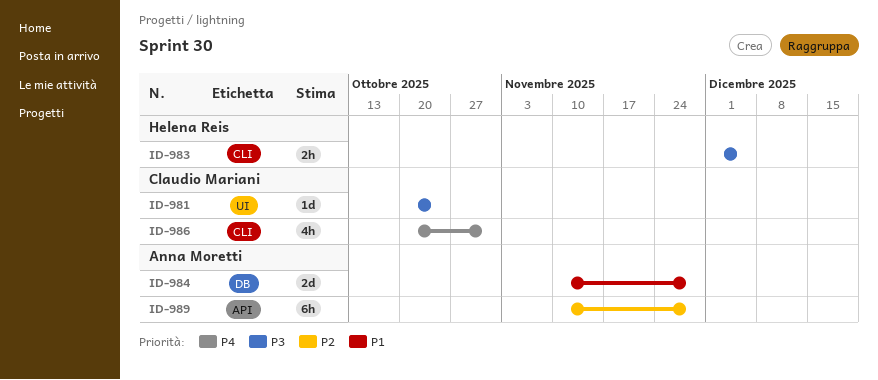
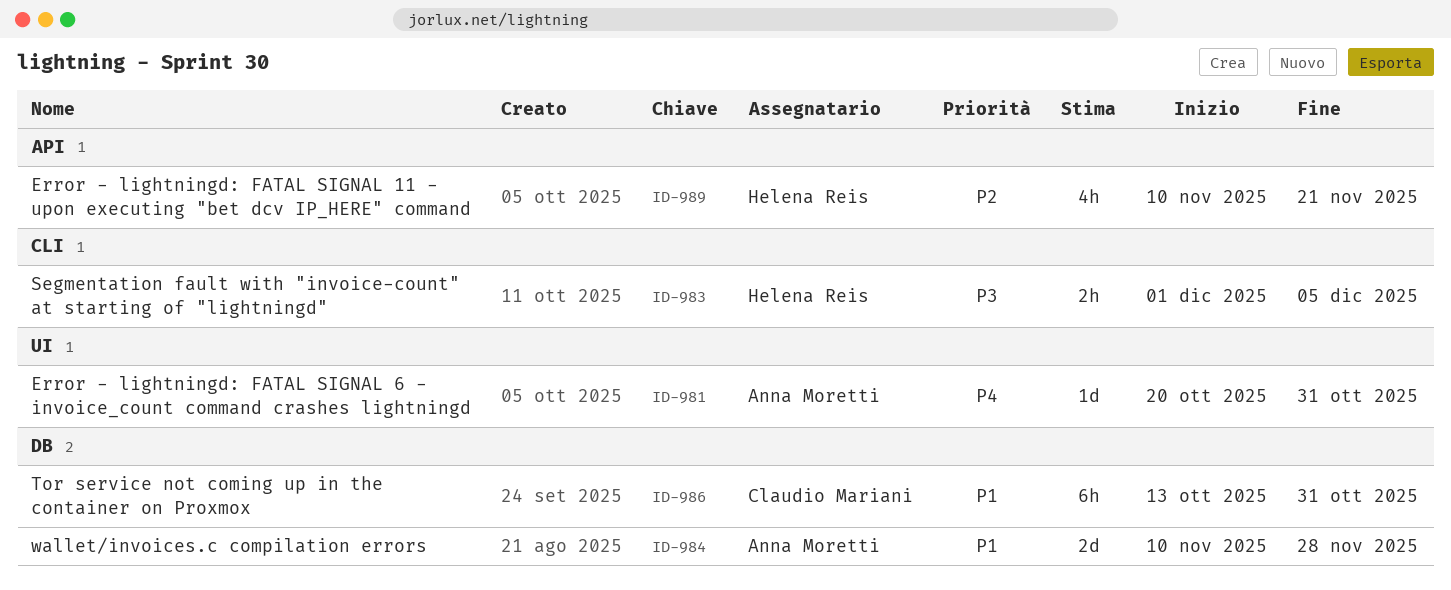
ID-981, owner: Claudio Mariani -> Anna Moretti
ID-981, priority: P3 -> P4
ID-981, due: Oct 24 -> Oct 31
ID-986, priority: P4 -> P1
ID-986, label: CLI -> DB
ID-986, estimate: 4h -> 6h
ID-986, start: Oct 20 -> Oct 13
ID-989, owner: Anna Moretti -> Helena Reis
ID-989, estimate: 6h -> 4h
ID-989, due: Nov 28 -> Nov 21

